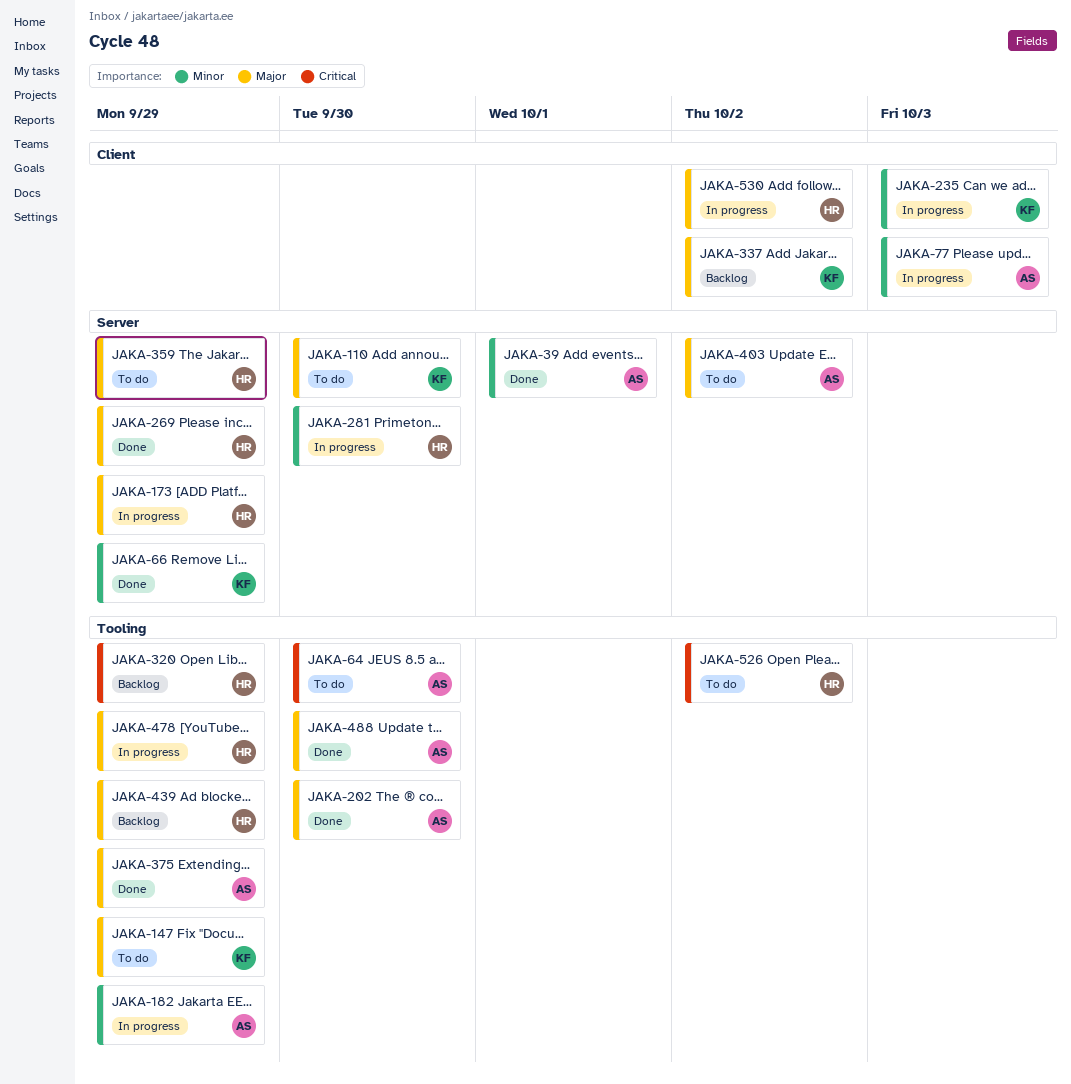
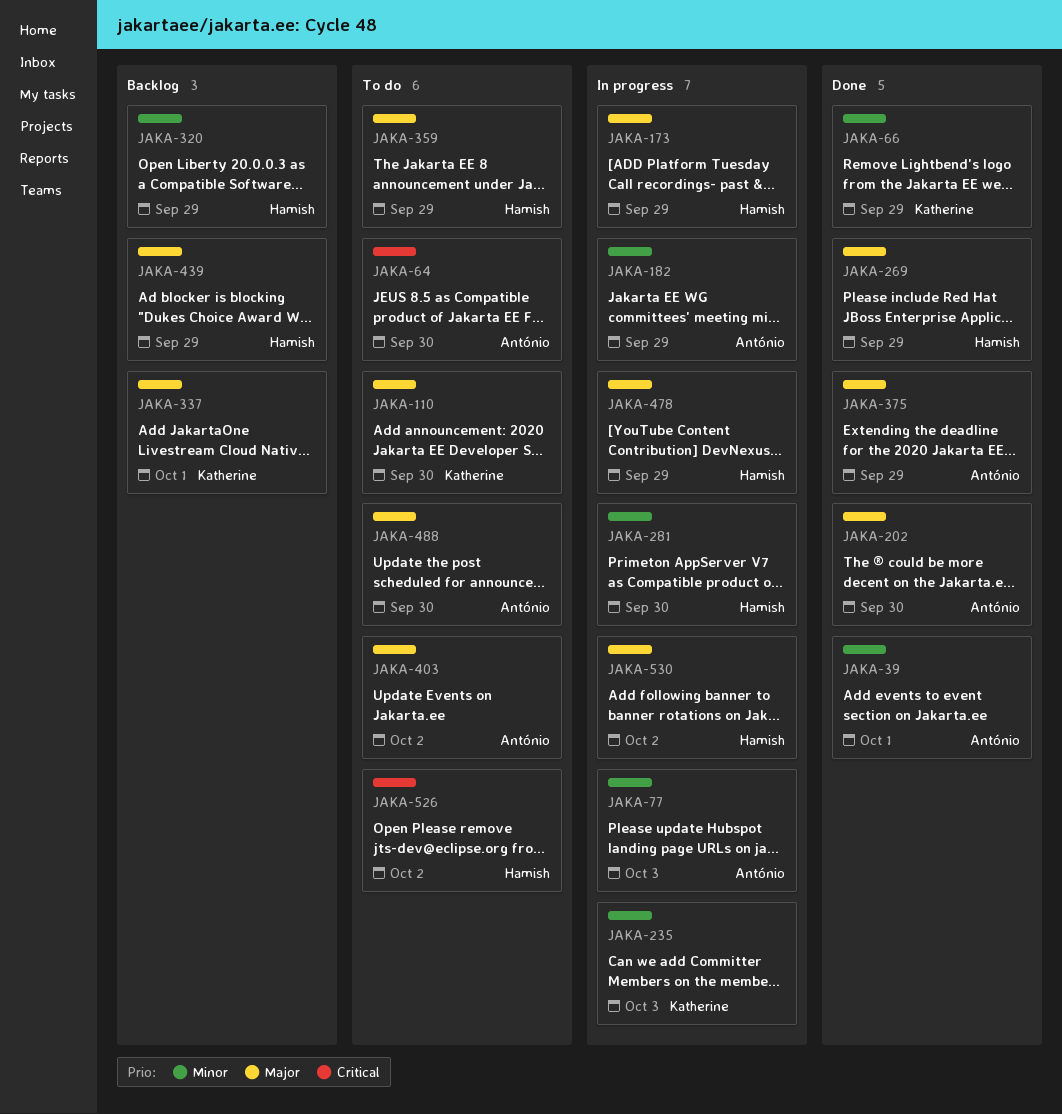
JAKA-147: present -> none
JAKA-320, priority: Critical -> Minor
JAKA-337, due: Oct 2 -> Oct 1
JAKA-488, status: Done -> To do

